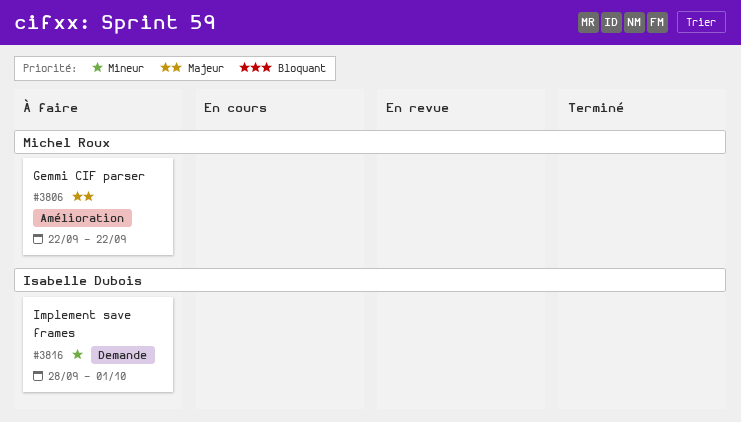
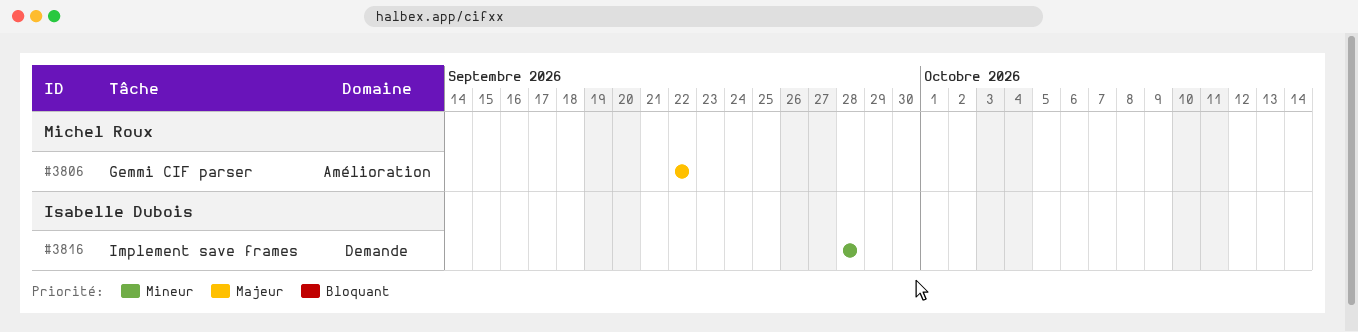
#3816, due: Oct 1 -> Sep 28

